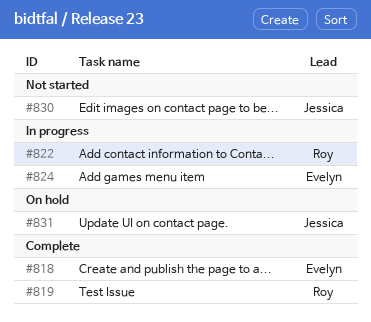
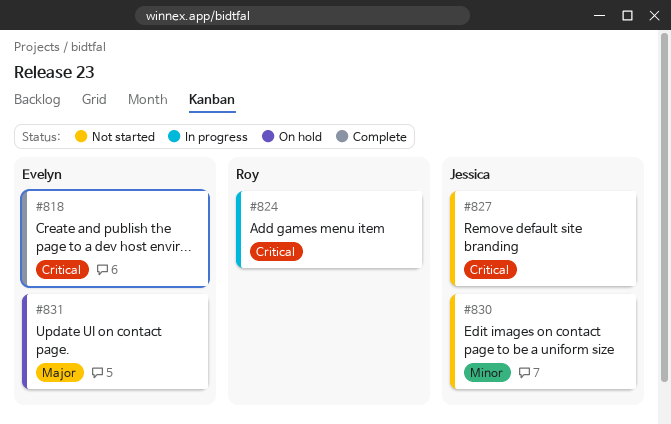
#819: present -> none
#822: present -> none
#824, owner: Evelyn -> Roy
#827: none -> present
#831, owner: Jessica -> Evelyn

